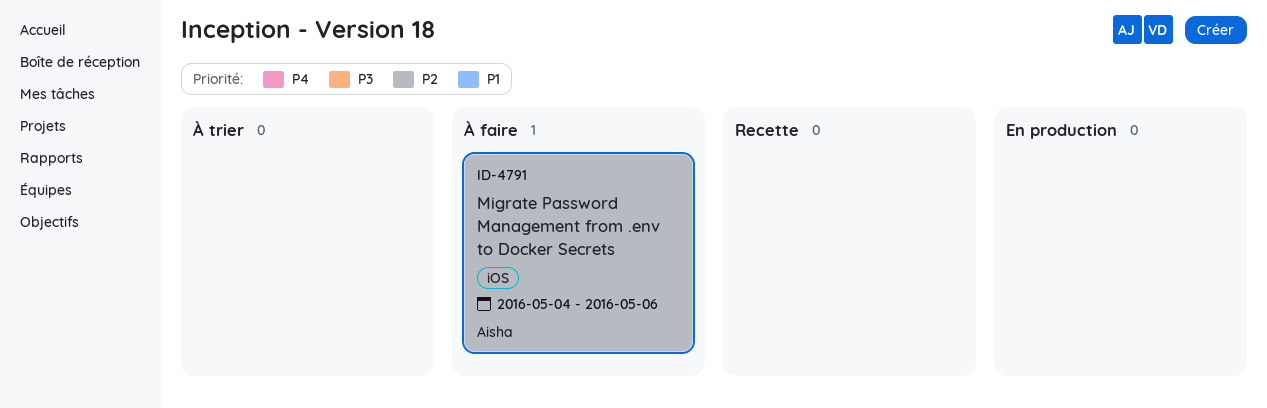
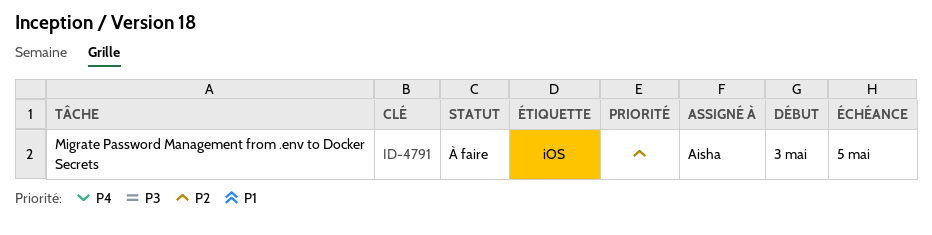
ID-4791, start: May 4 -> May 3
ID-4791, due: May 6 -> May 5

